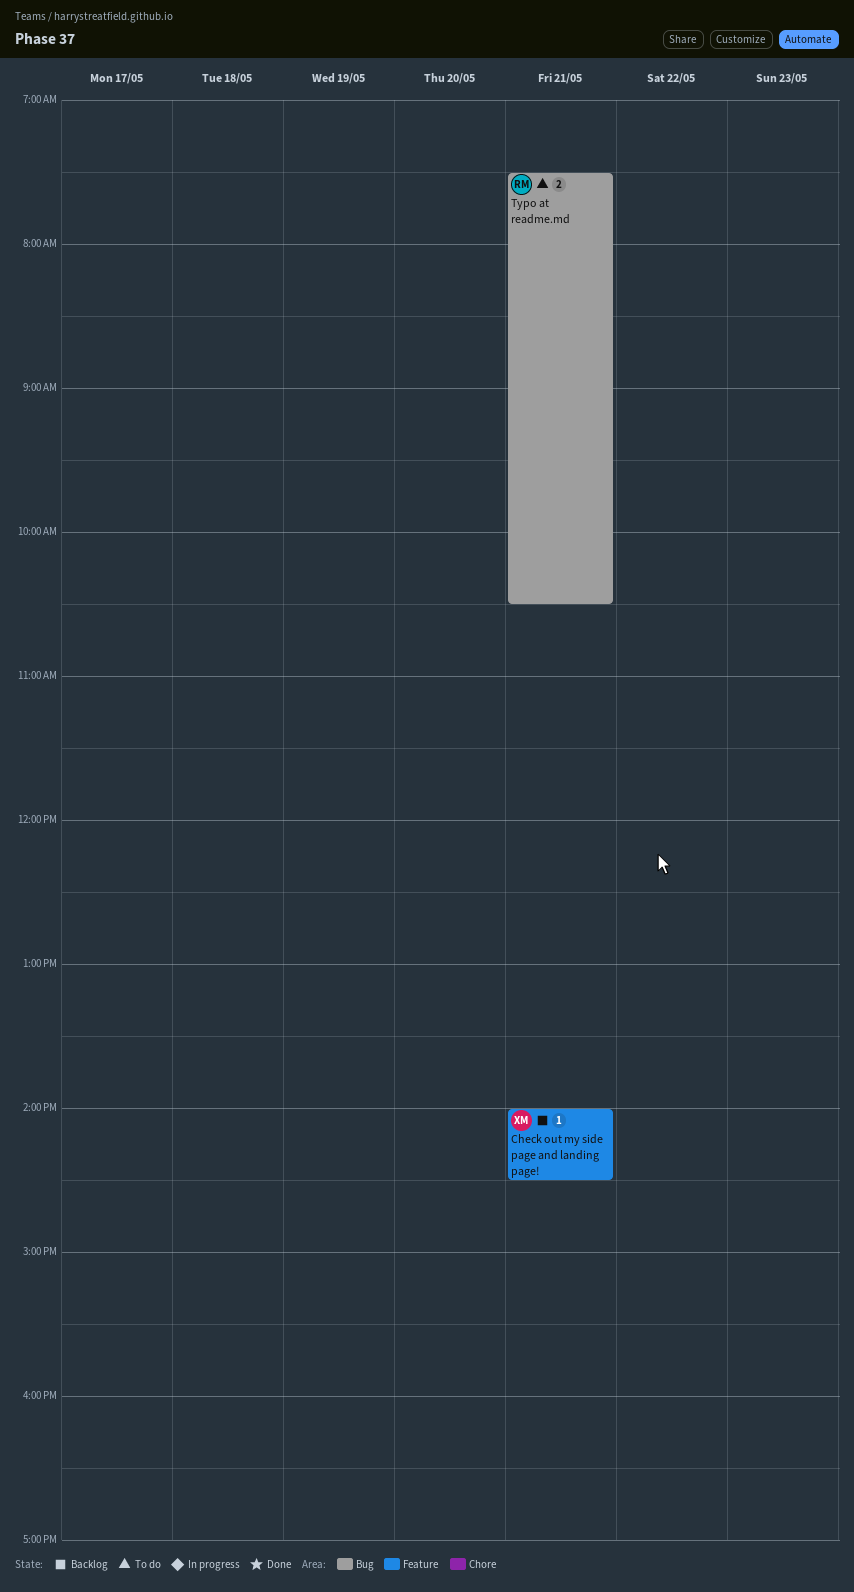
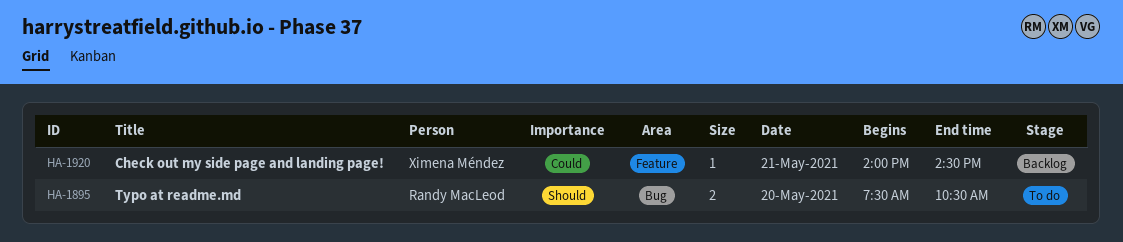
Typo at readme.md, day: May 21 -> May 20

